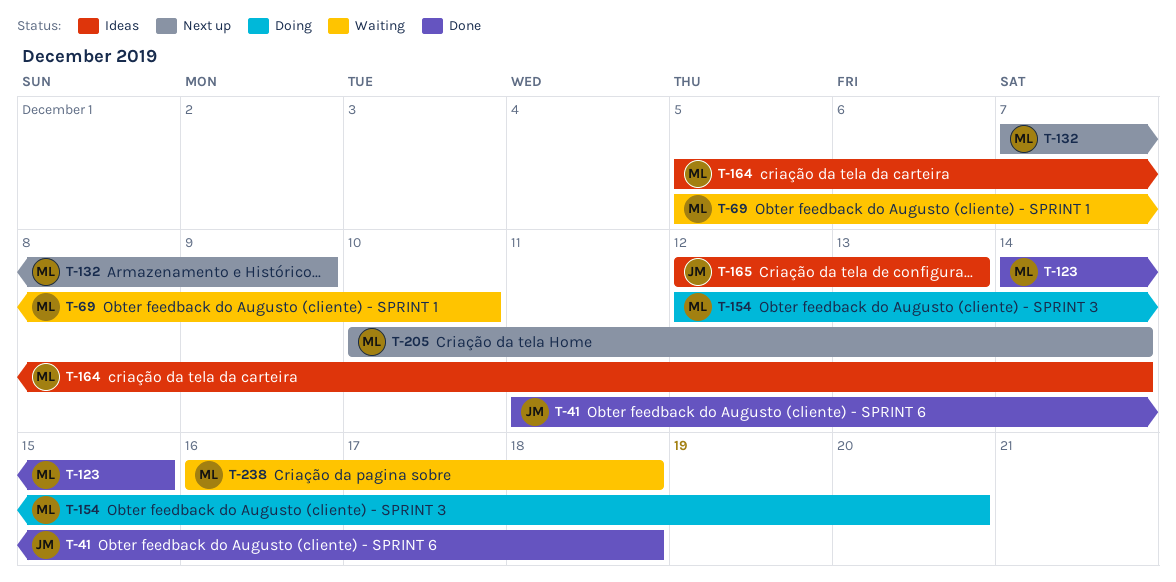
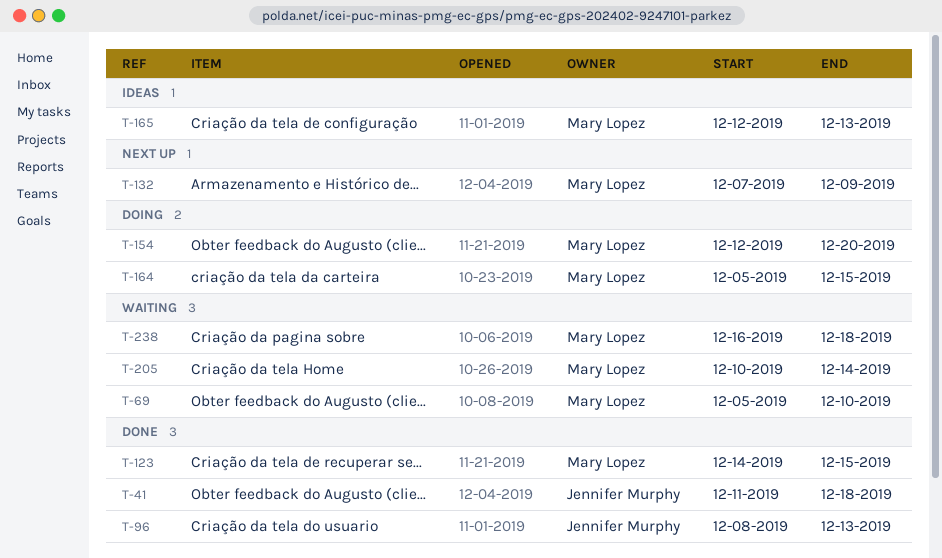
T-96: none -> present
T-164, status: Ideas -> Doing
T-164, due: Dec 14 -> Dec 15
T-165, owner: Jennifer Murphy -> Mary Lopez
T-205, status: Next up -> Waiting

